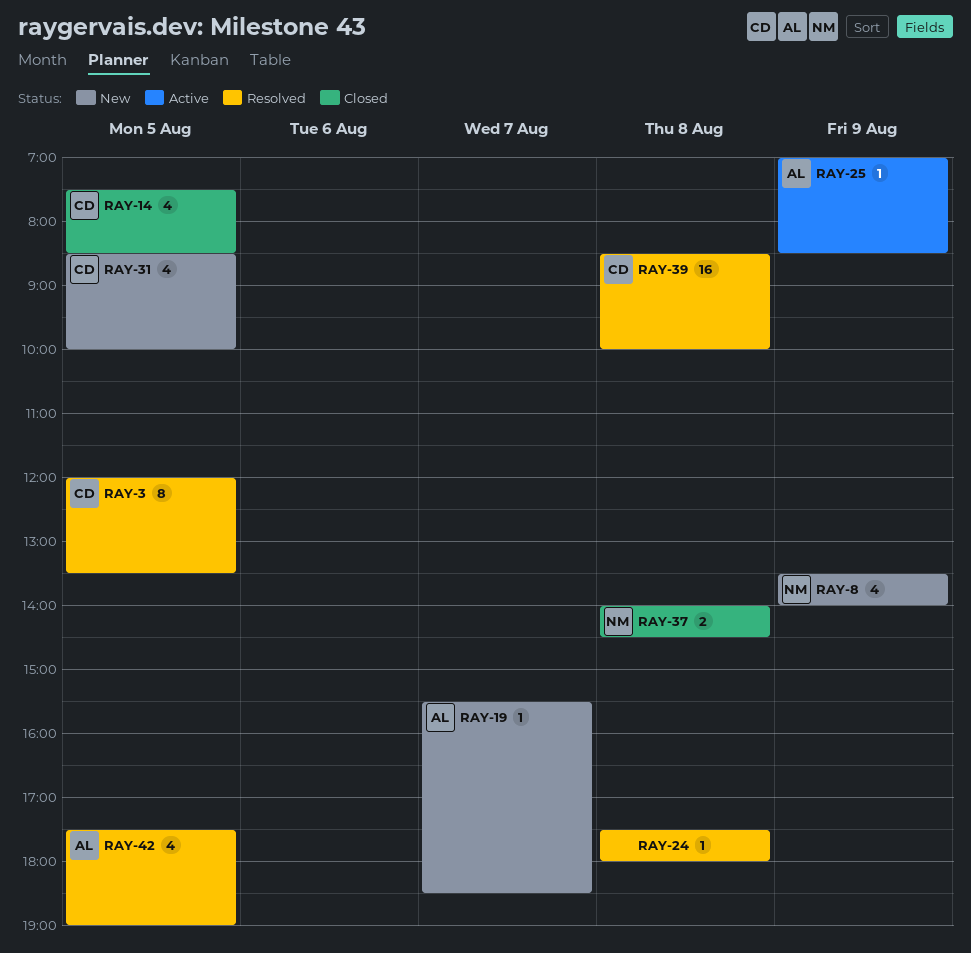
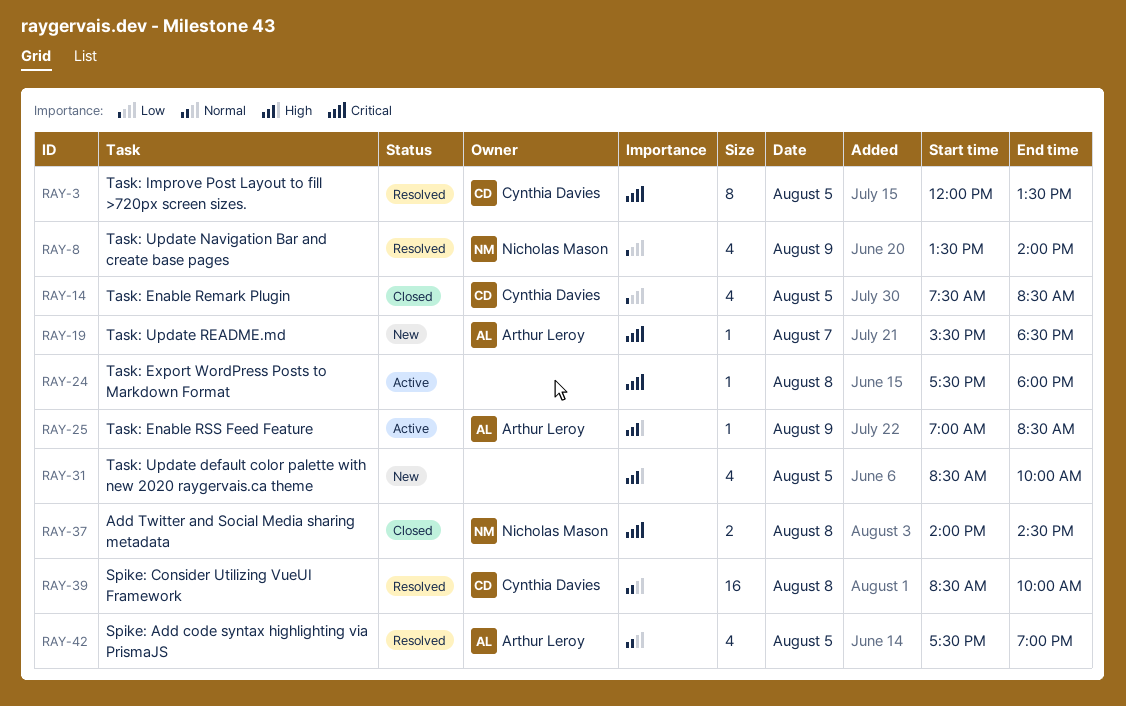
RAY-8, status: New -> Resolved
RAY-24, status: Resolved -> Active
RAY-31, owner: Cynthia Davies -> none

